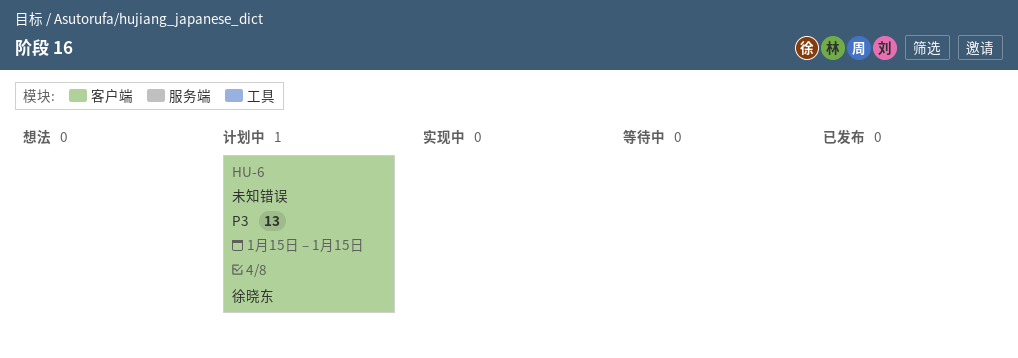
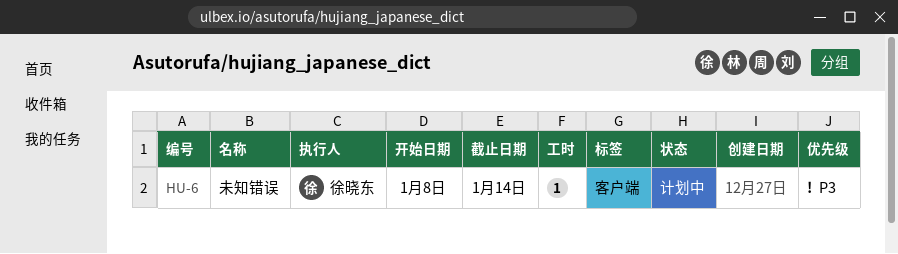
HU-6, estimate: 13 -> 1
HU-6, start: Jan 15 -> Jan 8
HU-6, due: Jan 15 -> Jan 14

